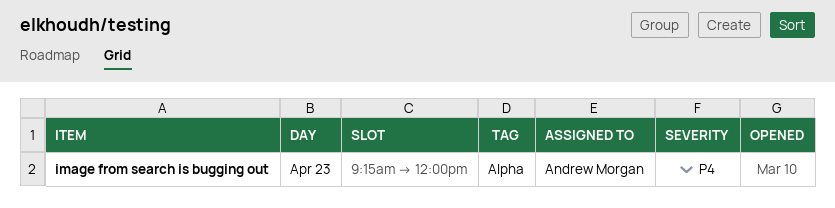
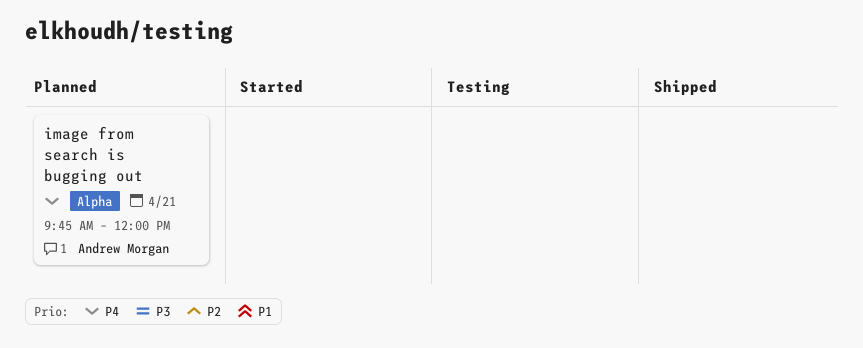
image from search is bugging out, day: Apr 23 -> Apr 21
image from search is bugging out, begins: 09:15 -> 09:45

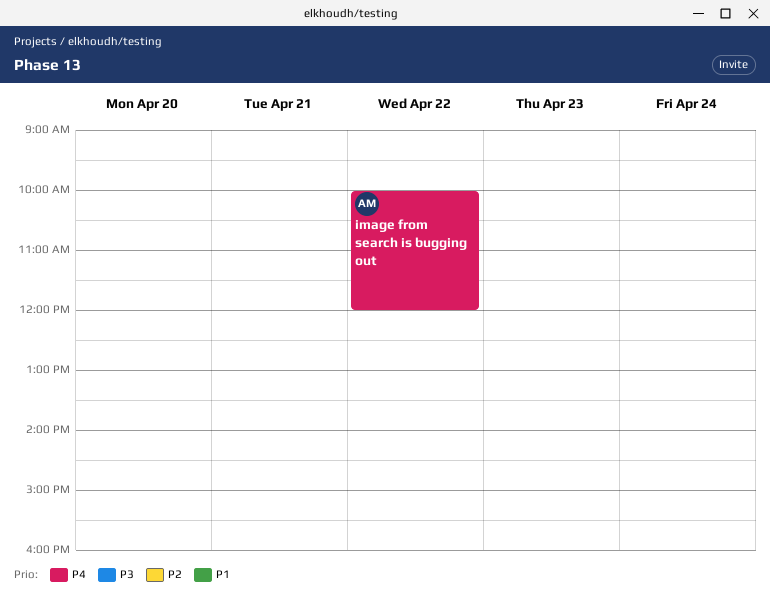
image from search is bugging out, day: Apr 21 -> Apr 22
image from search is bugging out, begins: 09:45 -> 10:00

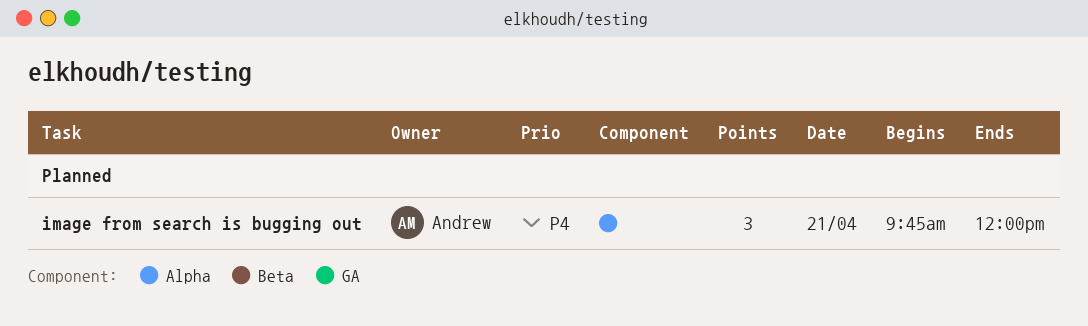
image from search is bugging out, day: Apr 22 -> Apr 21
image from search is bugging out, begins: 10:00 -> 09:45

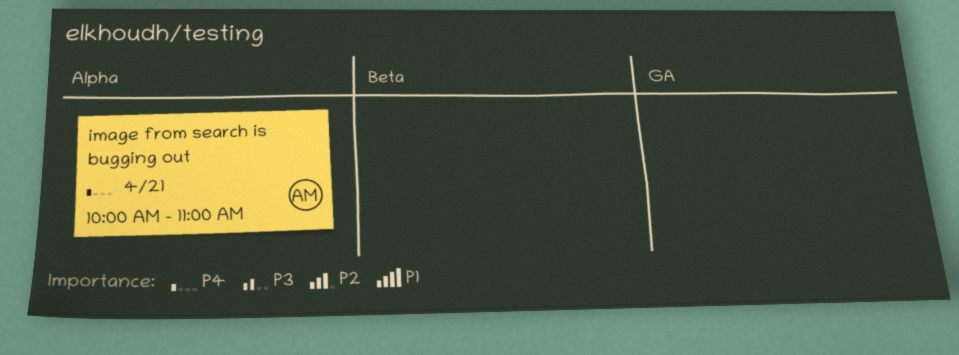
image from search is bugging out, begins: 09:45 -> 10:00
image from search is bugging out, ends: 12:00 -> 11:00

